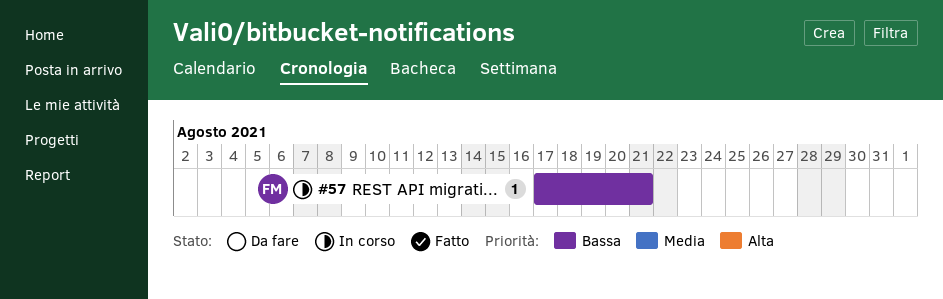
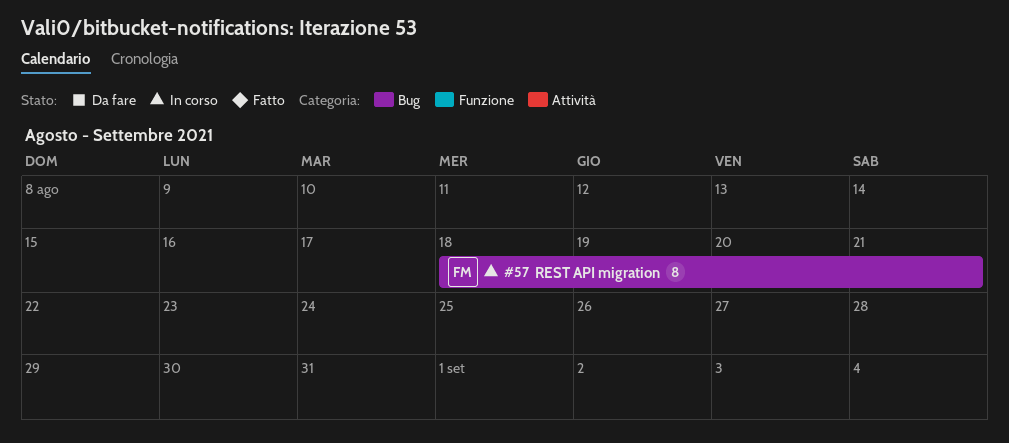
#57, estimate: 1 -> 8
#57, start: Aug 17 -> Aug 18

